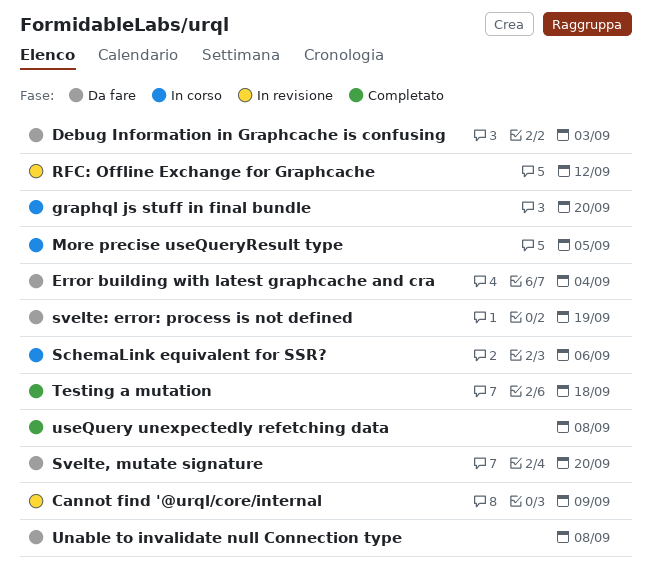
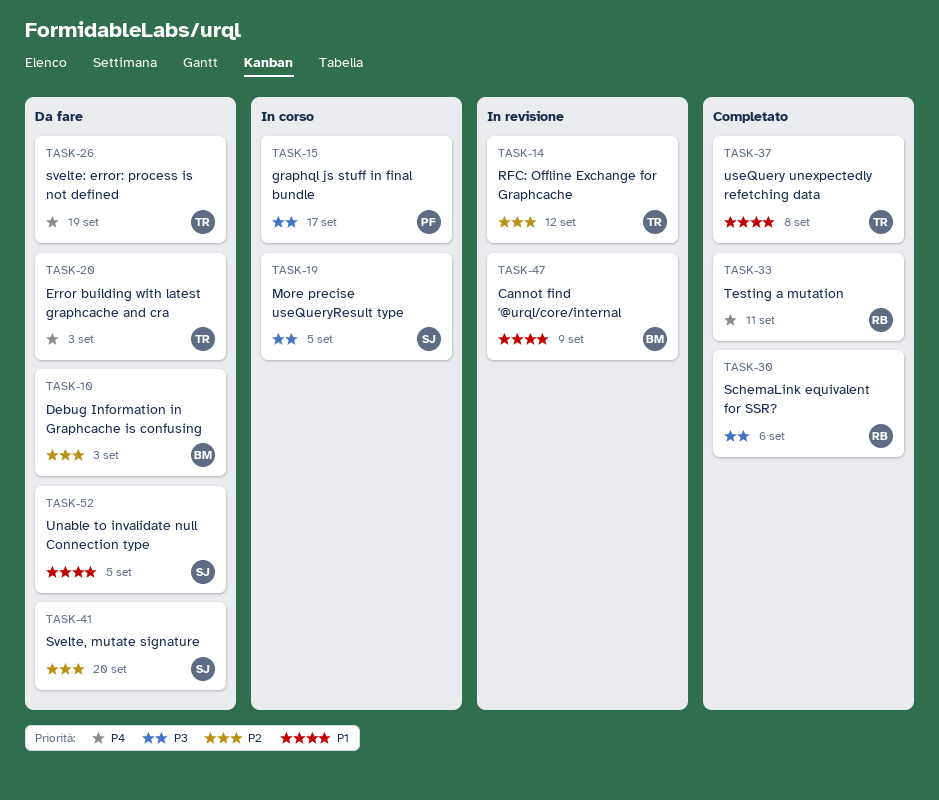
Error building with latest graphcache and cra, due: Sep 4 -> Sep 3
graphql js stuff in final bundle, due: Sep 20 -> Sep 17
SchemaLink equivalent for SSR?, status: In corso -> Completato
Testing a mutation, due: Sep 18 -> Sep 11
Unable to invalidate null Connection type, due: Sep 8 -> Sep 5

